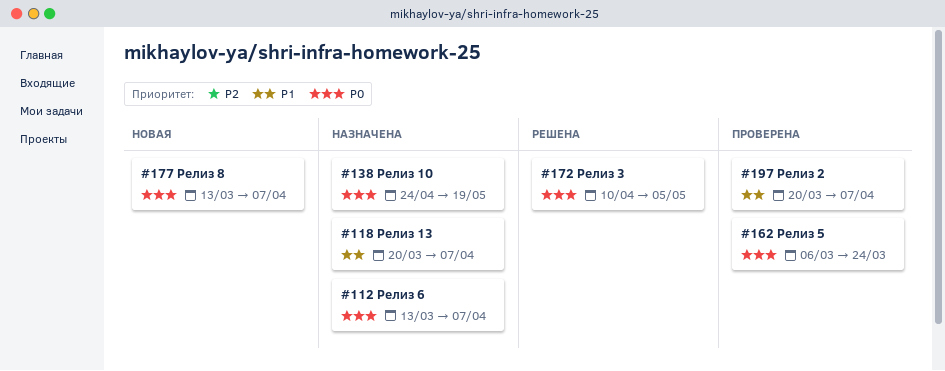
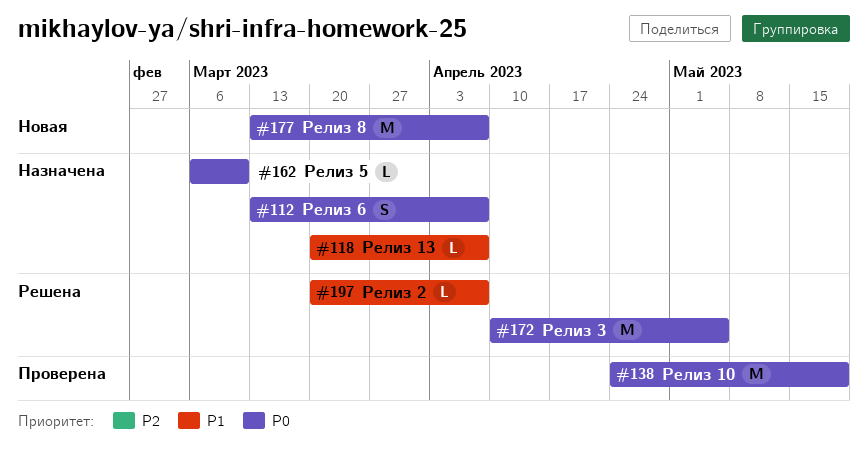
#138, status: Назначена -> Проверена
#162, status: Проверена -> Назначена
#162, due: Mar 24 -> Mar 10
#197, status: Проверена -> Решена

